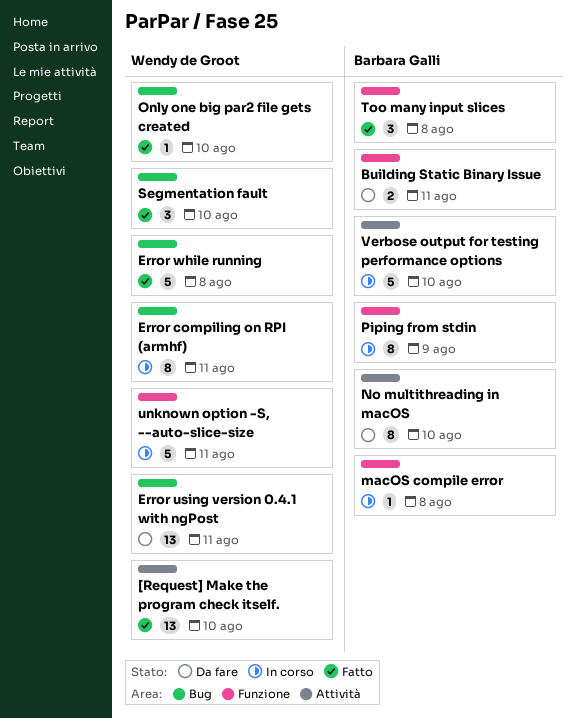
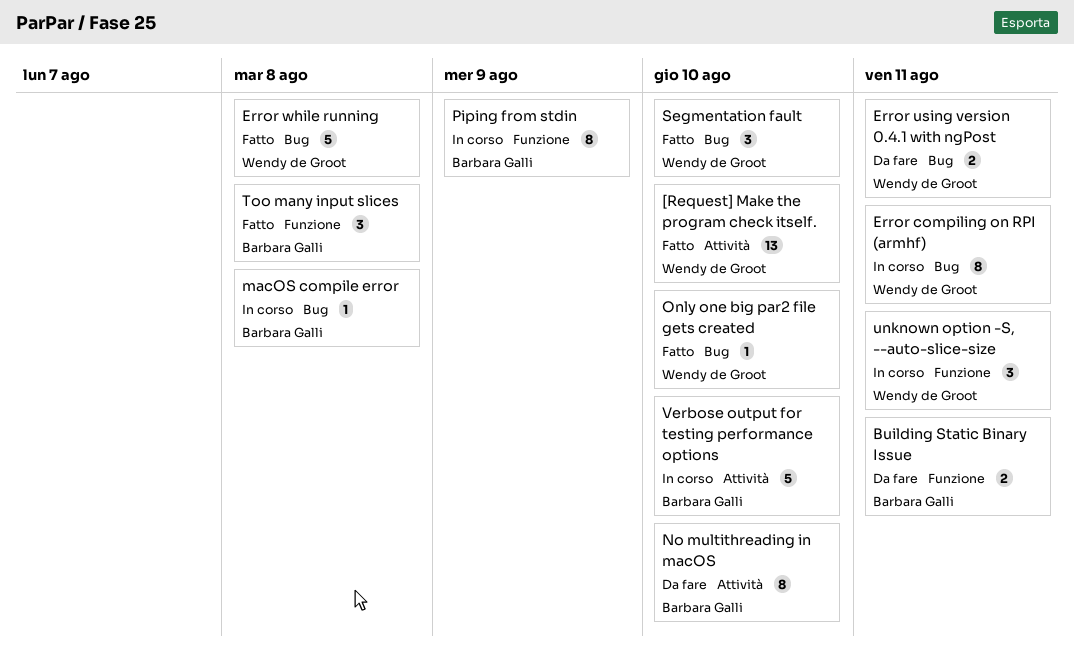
Error using version 0.4.1 with ngPost, estimate: 13 -> 2
macOS compile error, label: Funzione -> Bug
unknown option -S, --auto-slice-size, estimate: 5 -> 3

